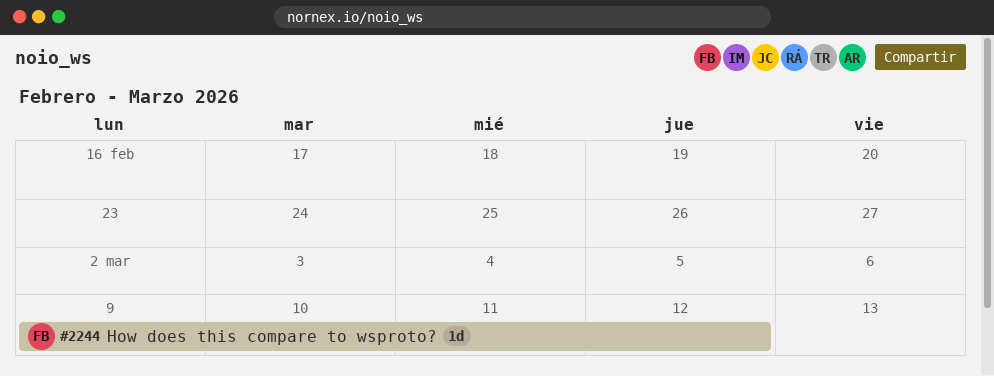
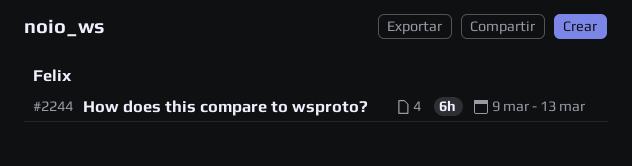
#2244, estimate: 1d -> 6h
#2244, due: Mar 12 -> Mar 13

